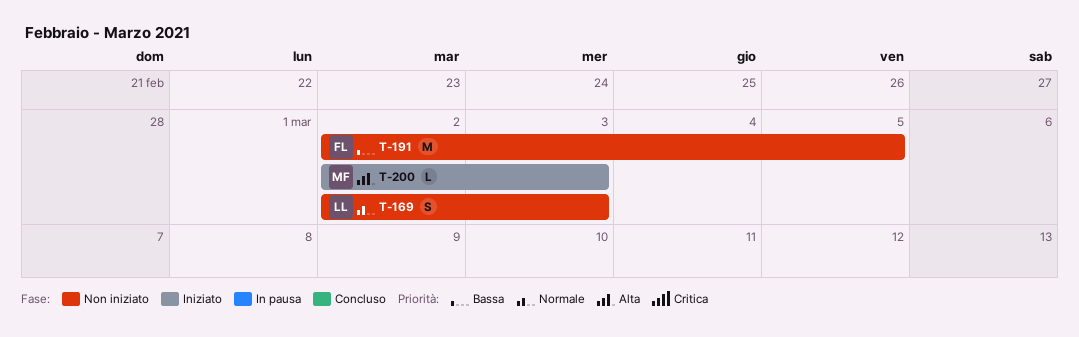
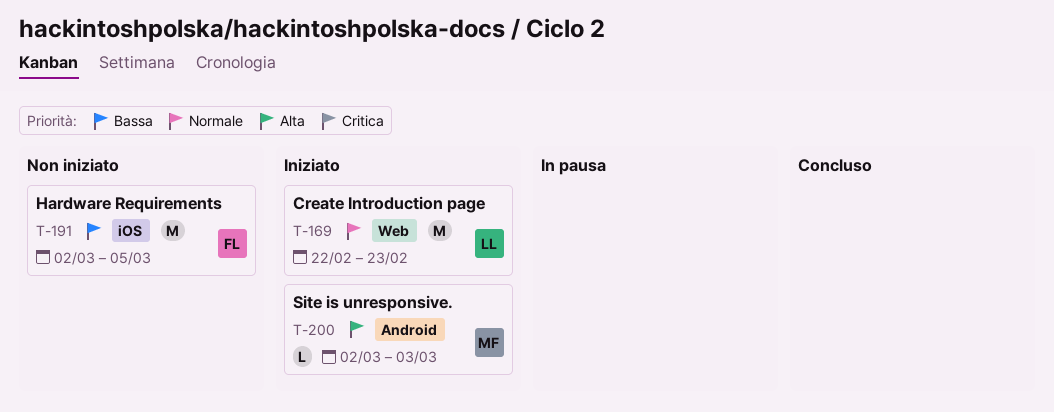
T-169, status: Non iniziato -> Iniziato
T-169, estimate: S -> M
T-169, start: Mar 2 -> Feb 22
T-169, due: Mar 3 -> Feb 23

